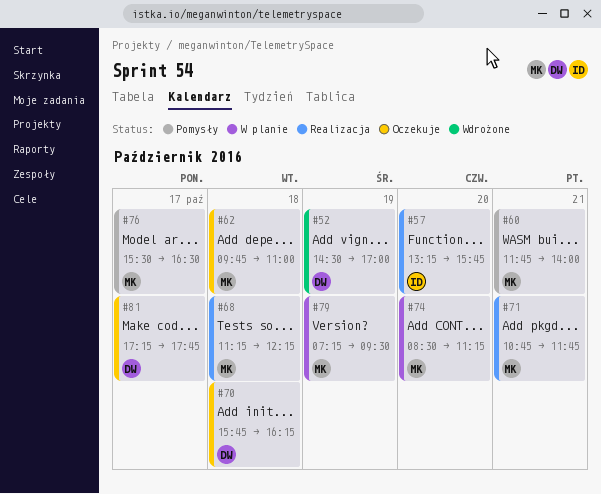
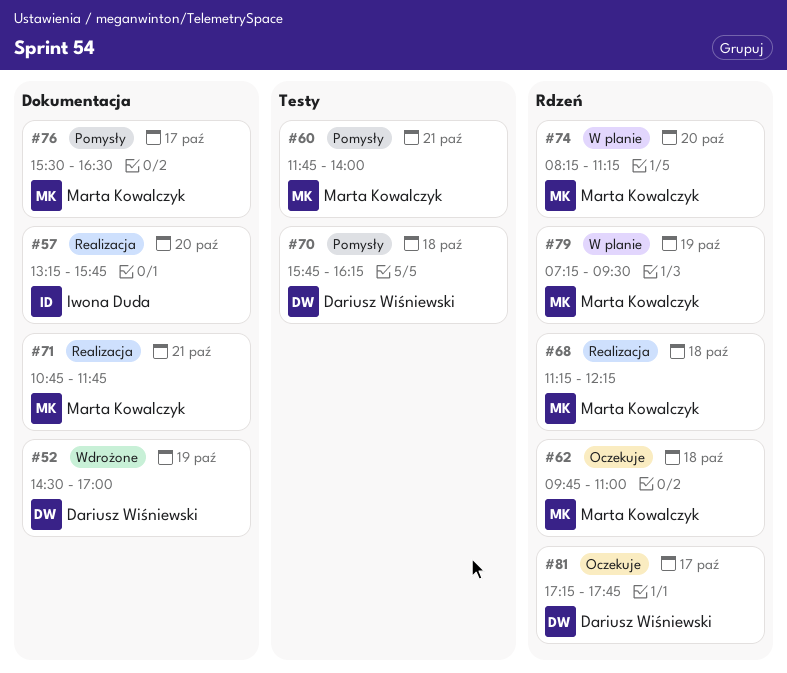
#70, status: Oczekuje -> Pomysły
#74, begins: 08:30 -> 08:15

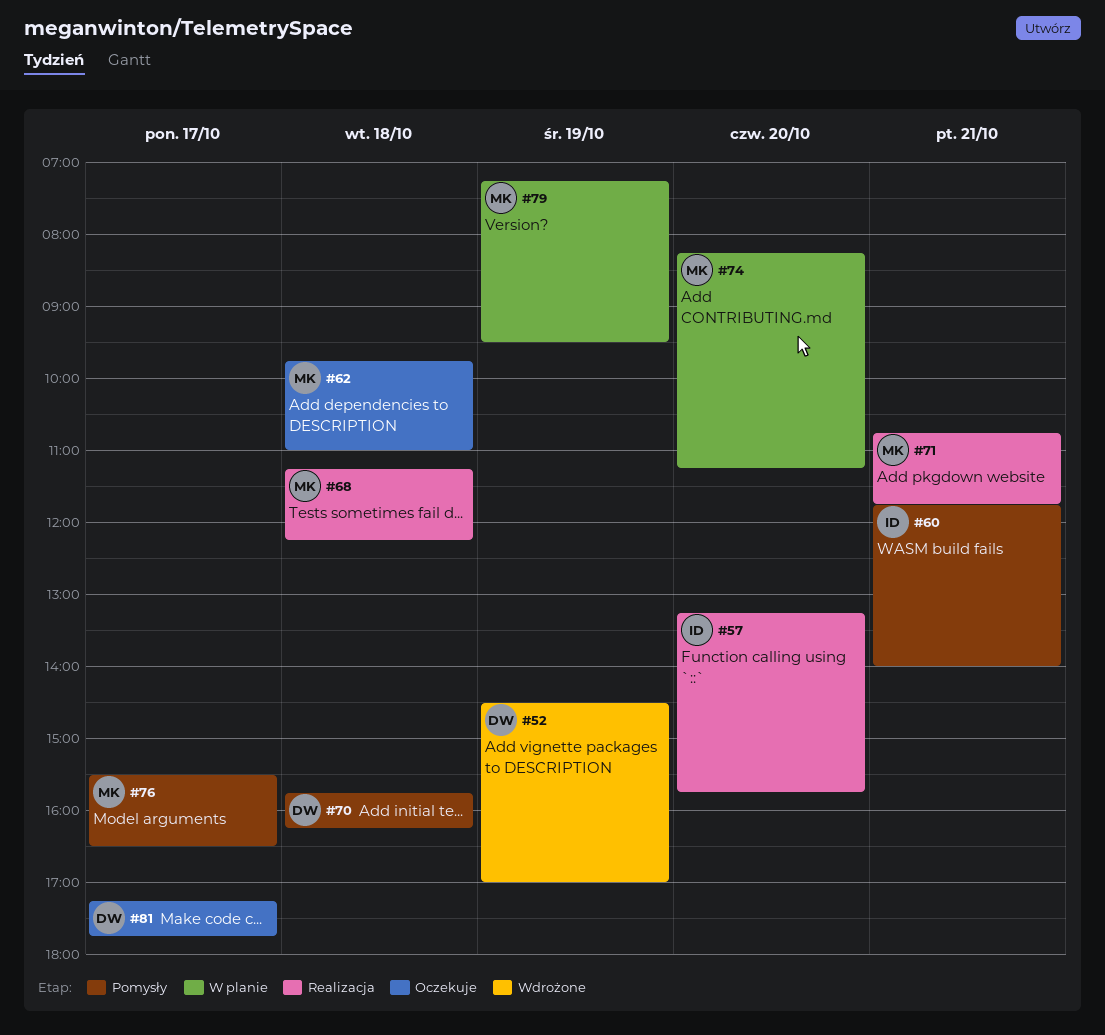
#60, owner: Marta Kowalczyk -> Iwona Duda

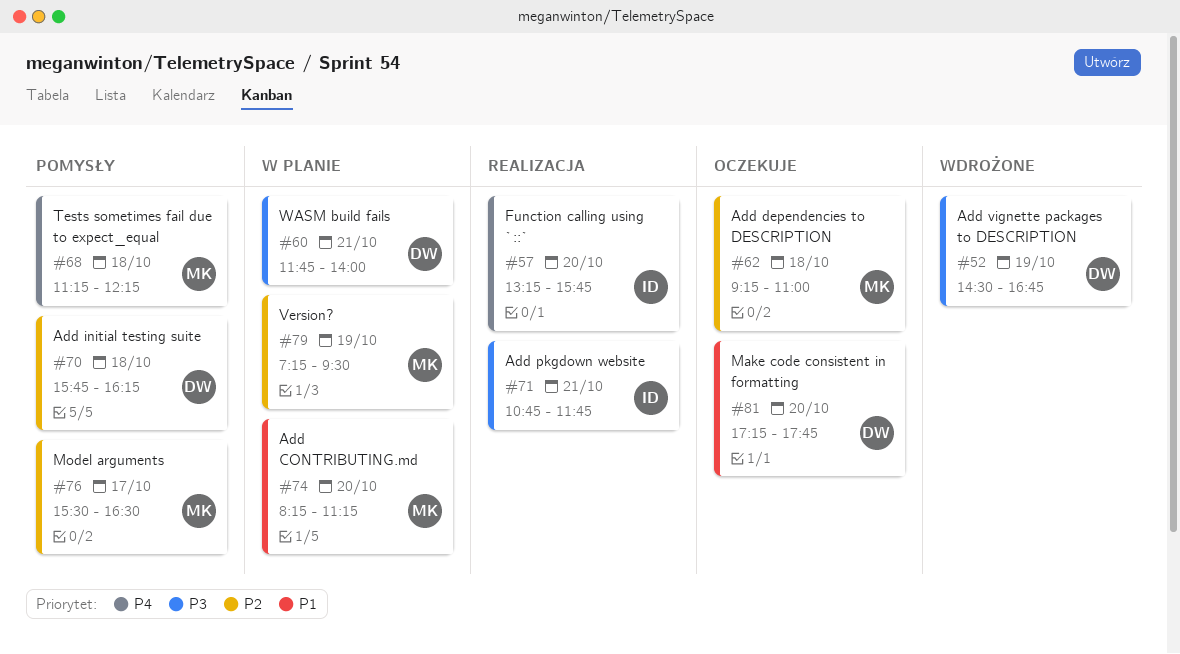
#52, ends: 17:00 -> 16:45
#60, status: Pomysły -> W planie
#60, owner: ID -> DW
#62, begins: 09:45 -> 09:15
#68, status: Realizacja -> Pomysły
#71, owner: MK -> ID
#81, day: Oct 17 -> Oct 20

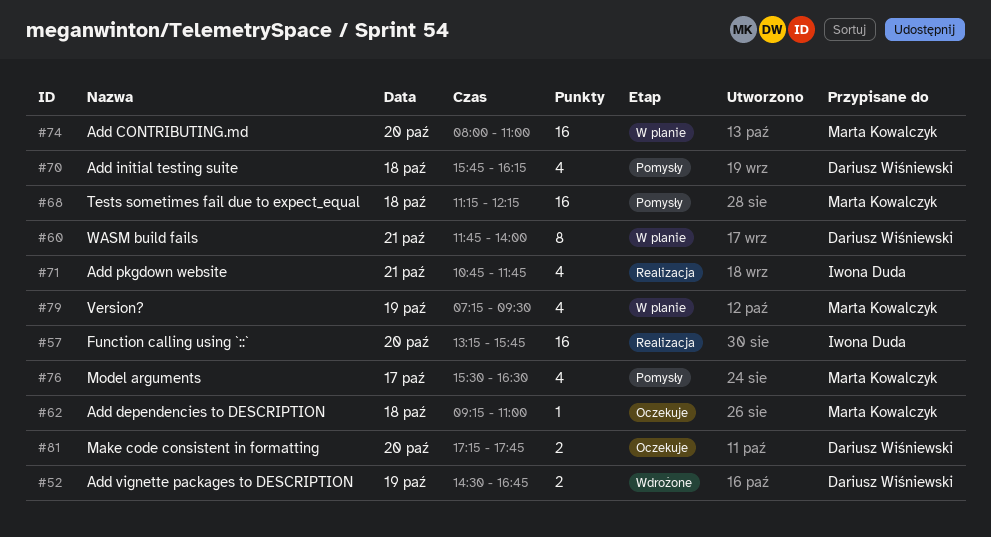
#74, begins: 08:15 -> 08:00
#74, ends: 11:15 -> 11:00

